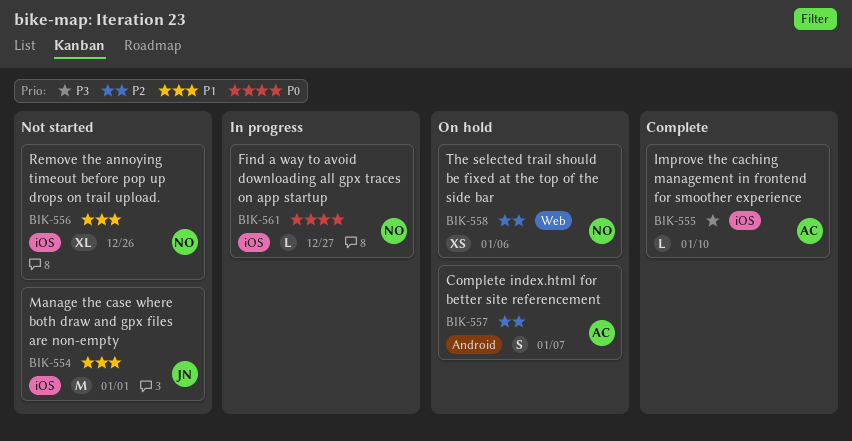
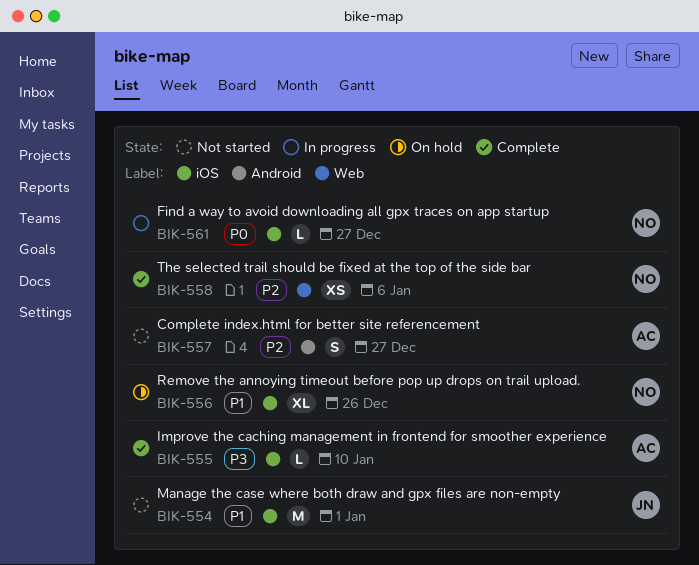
BIK-556, status: Not started -> On hold
BIK-557, status: On hold -> Not started
BIK-557, due: Jan 7 -> Dec 27
BIK-558, status: On hold -> Complete

